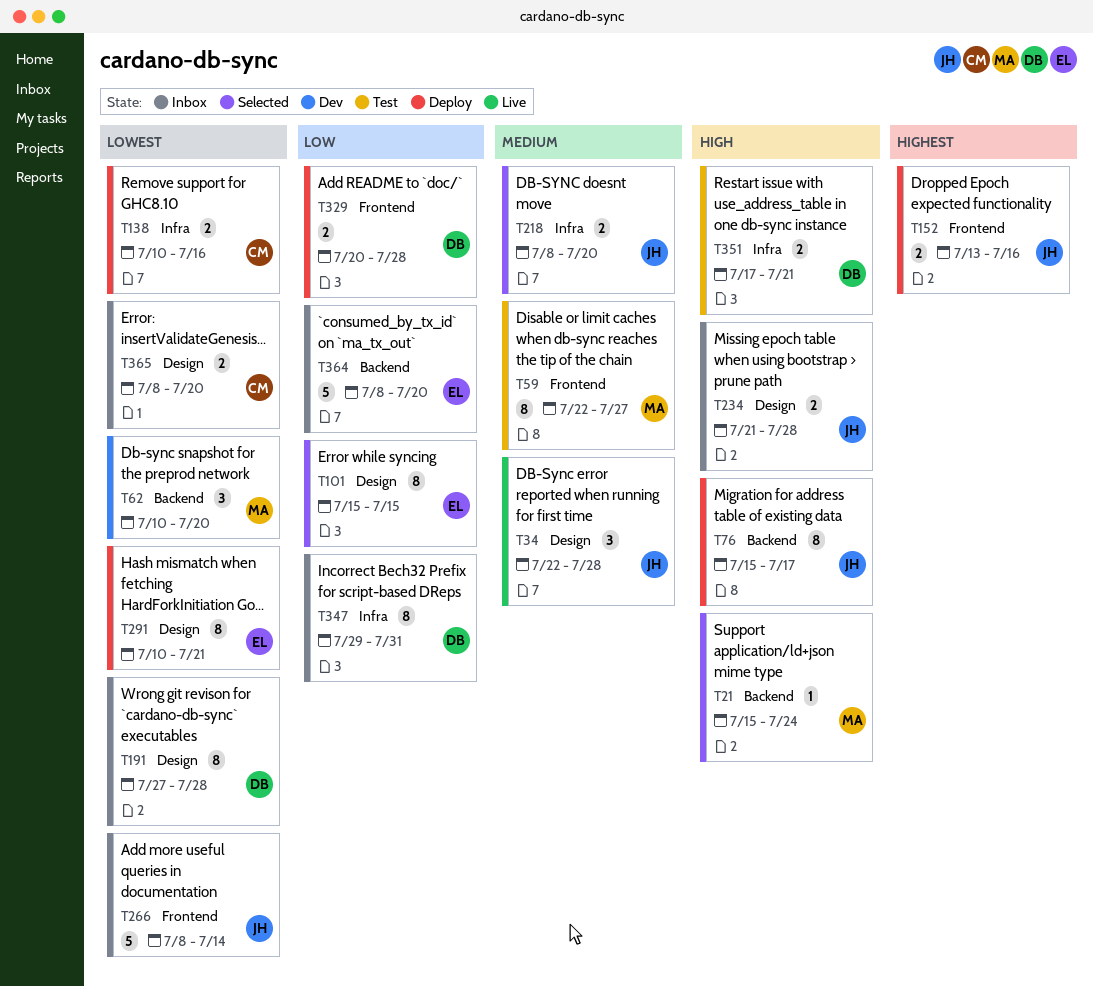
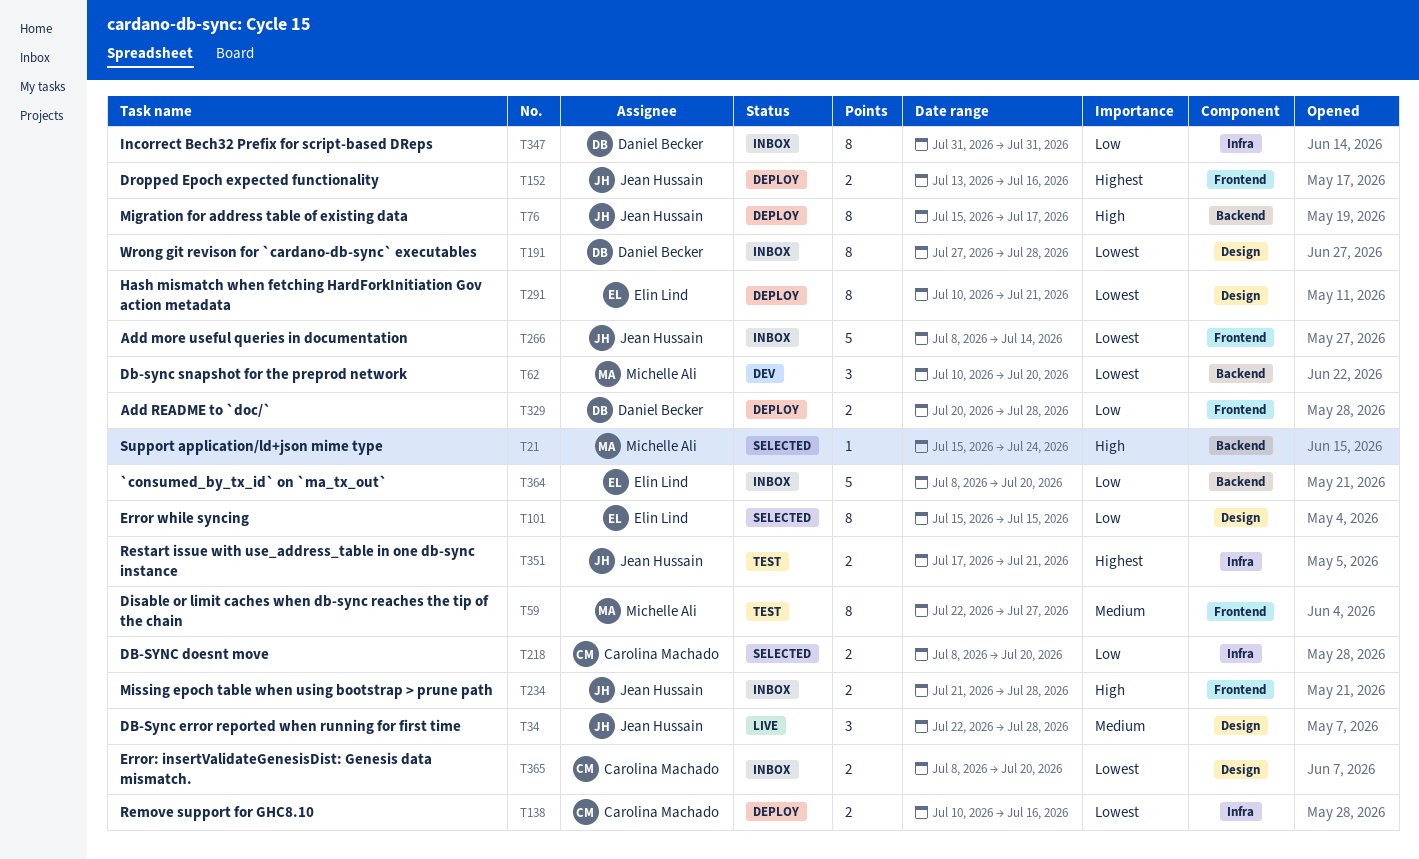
T218, owner: Jean Hussain -> Carolina Machado
T218, priority: Medium -> Low
T234, label: Design -> Frontend
T347, start: Jul 29 -> Jul 31
T351, owner: Daniel Becker -> Jean Hussain
T351, priority: High -> Highest

